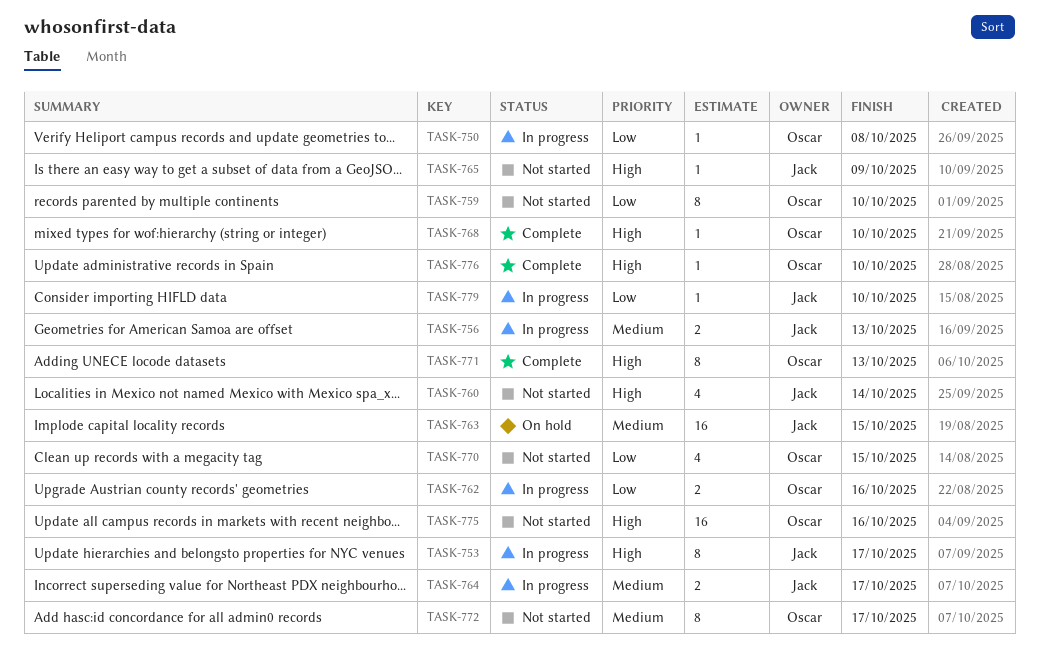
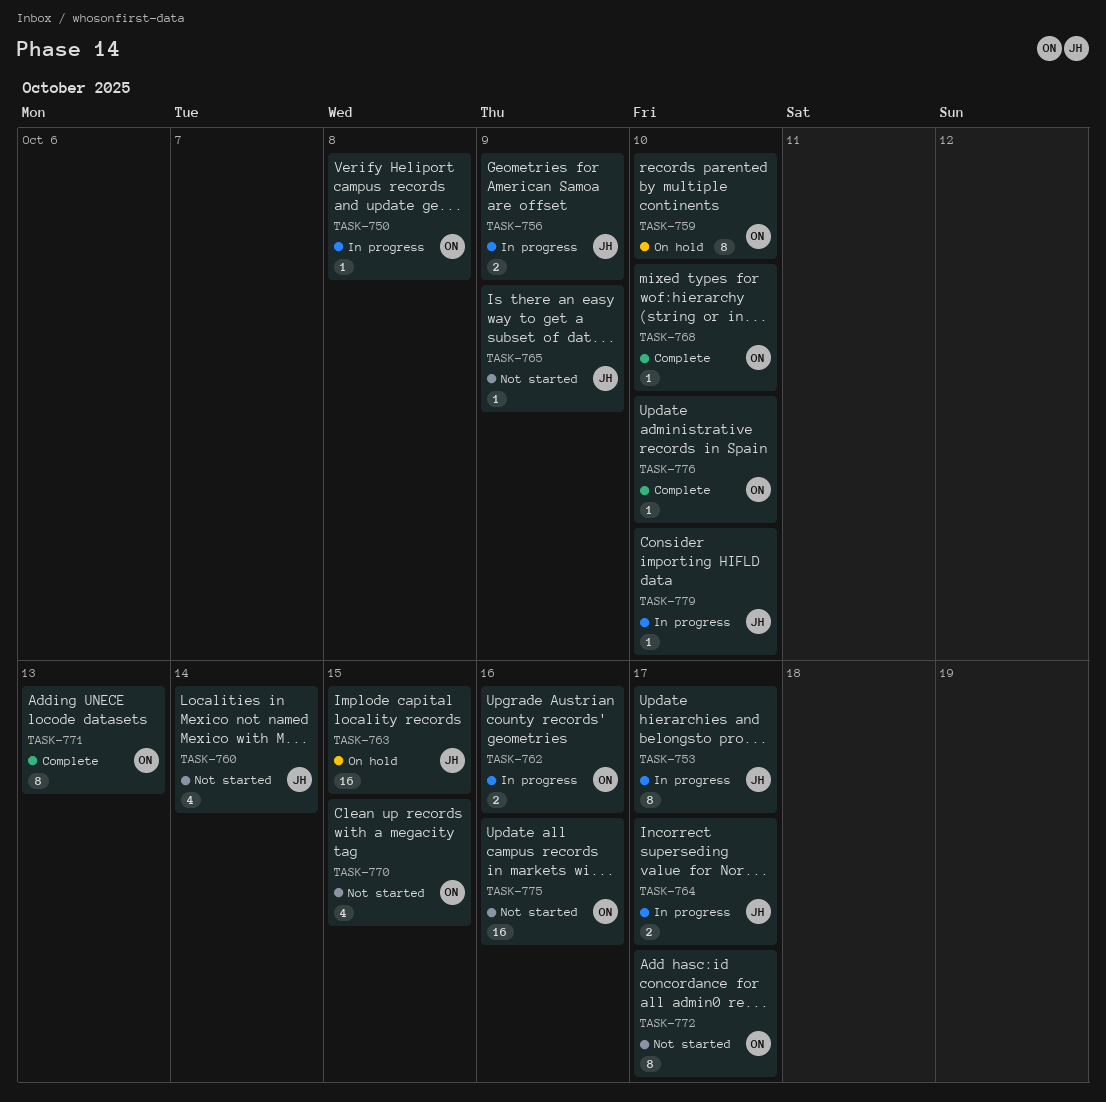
TASK-756, due: Oct 13 -> Oct 9
TASK-759, status: Not started -> On hold

